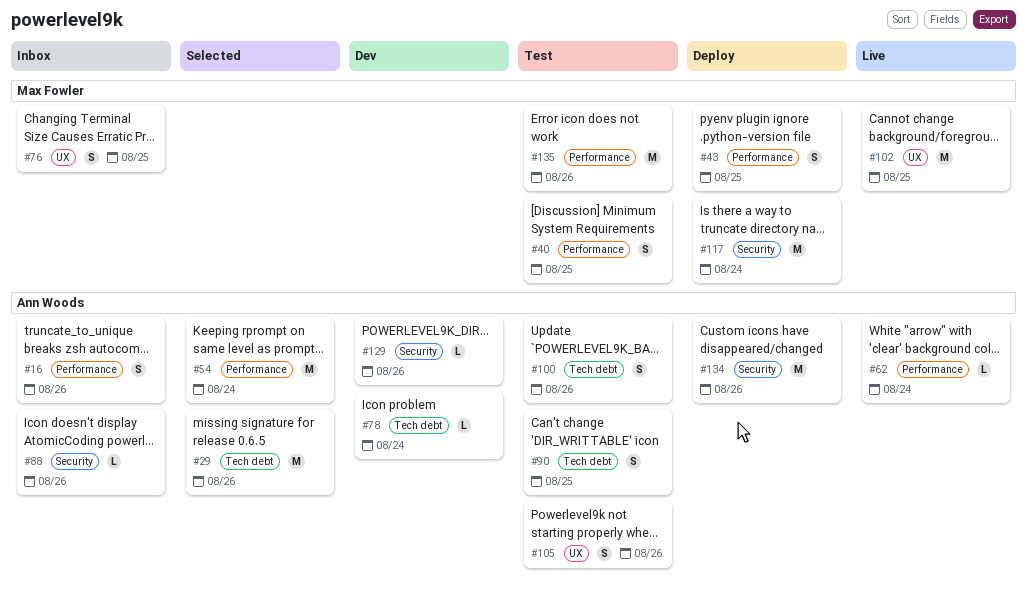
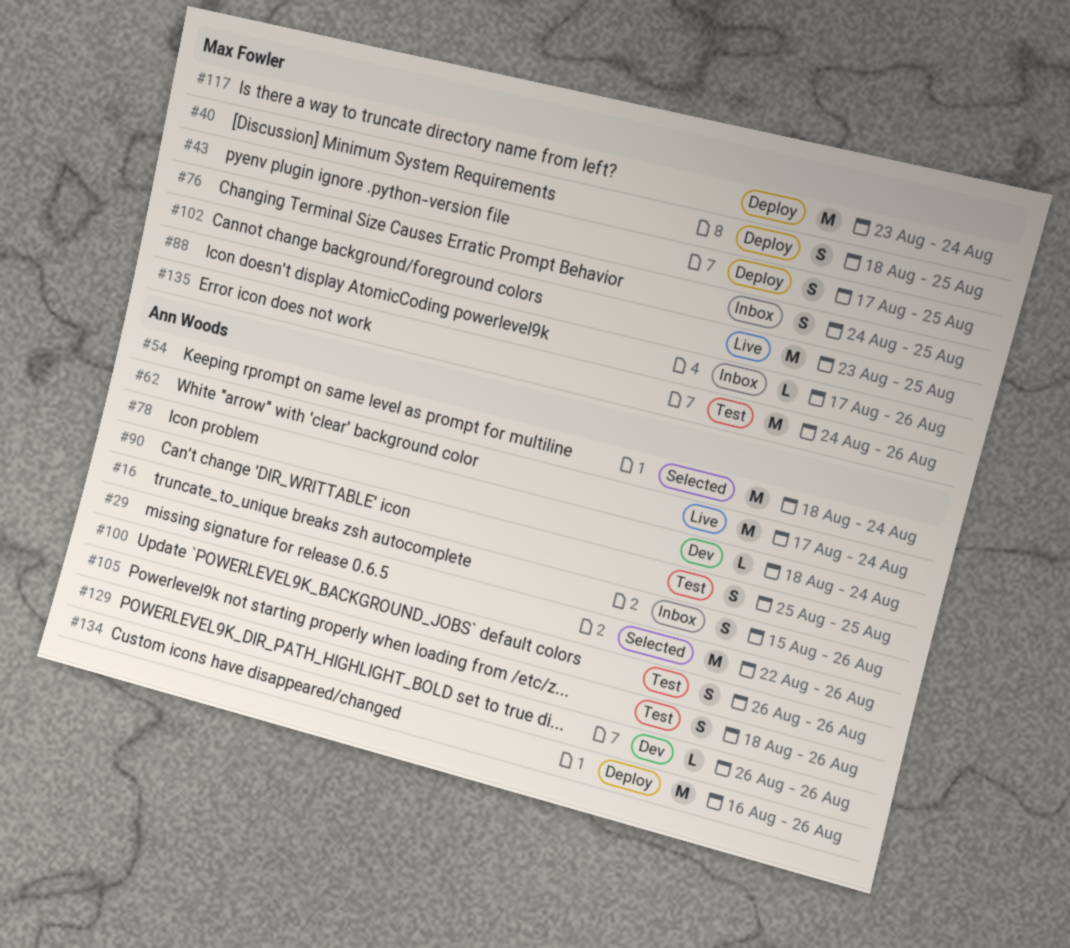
#40, status: Test -> Deploy
#62, estimate: L -> M
#88, owner: Ann Woods -> Max Fowler

